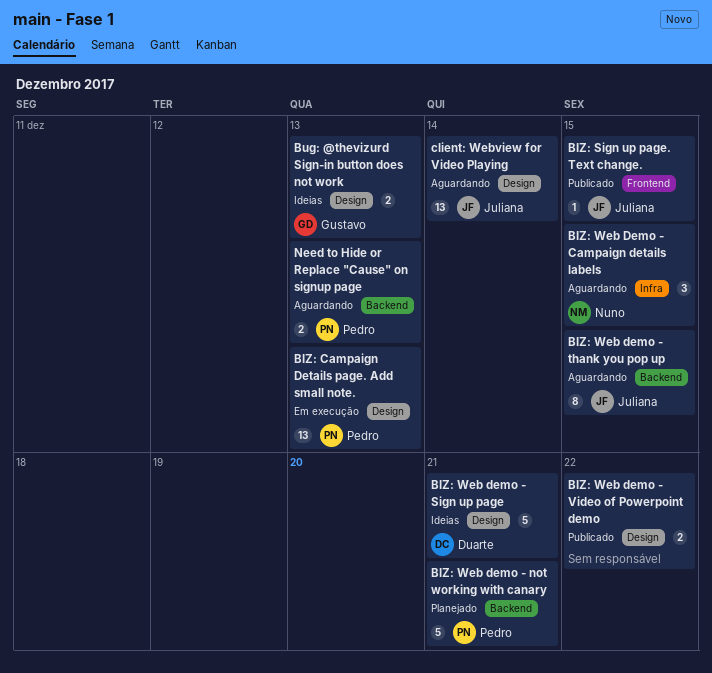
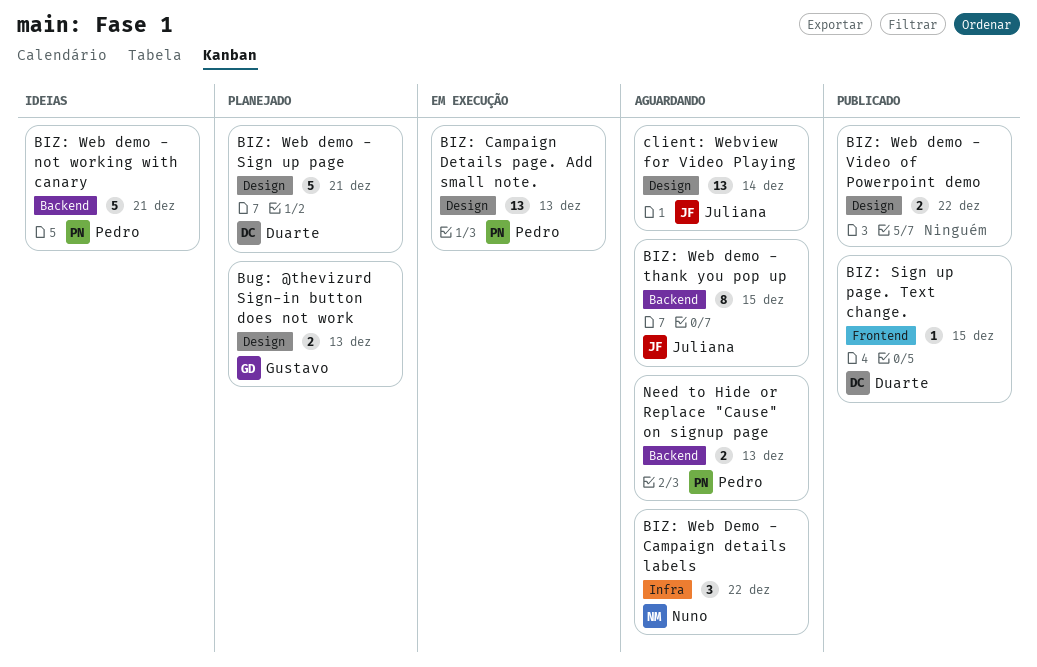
BIZ: Sign up page. Text change., owner: Juliana -> Duarte
BIZ: Web Demo - Campaign details labels, due: Dec 15 -> Dec 22
BIZ: Web demo - not working with canary, status: Planejado -> Ideias
BIZ: Web demo - Sign up page, status: Ideias -> Planejado
Bug: @thevizurd Sign-in button does not work, status: Ideias -> Planejado

